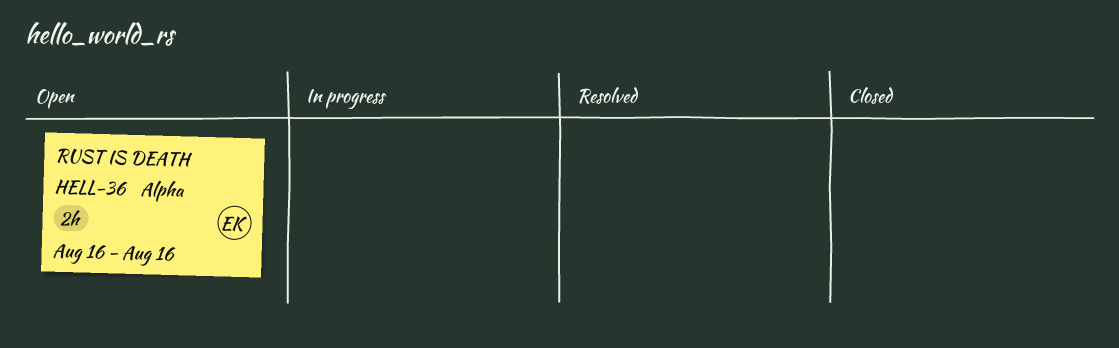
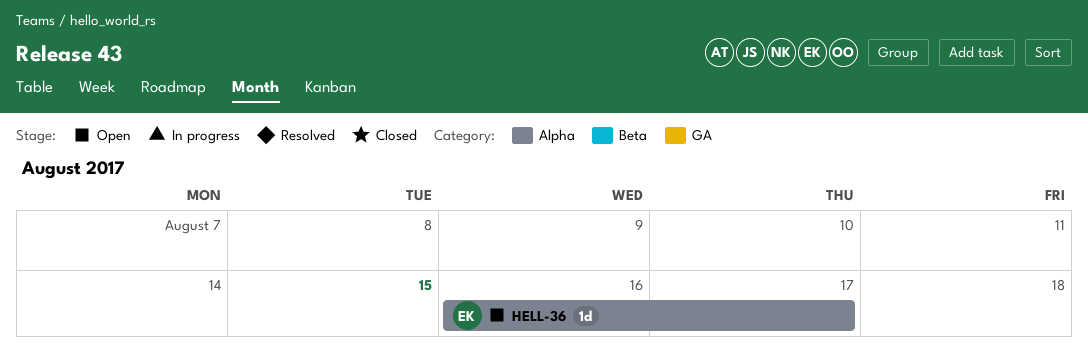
HELL-36, estimate: 2h -> 1d
HELL-36, due: Aug 16 -> Aug 17

